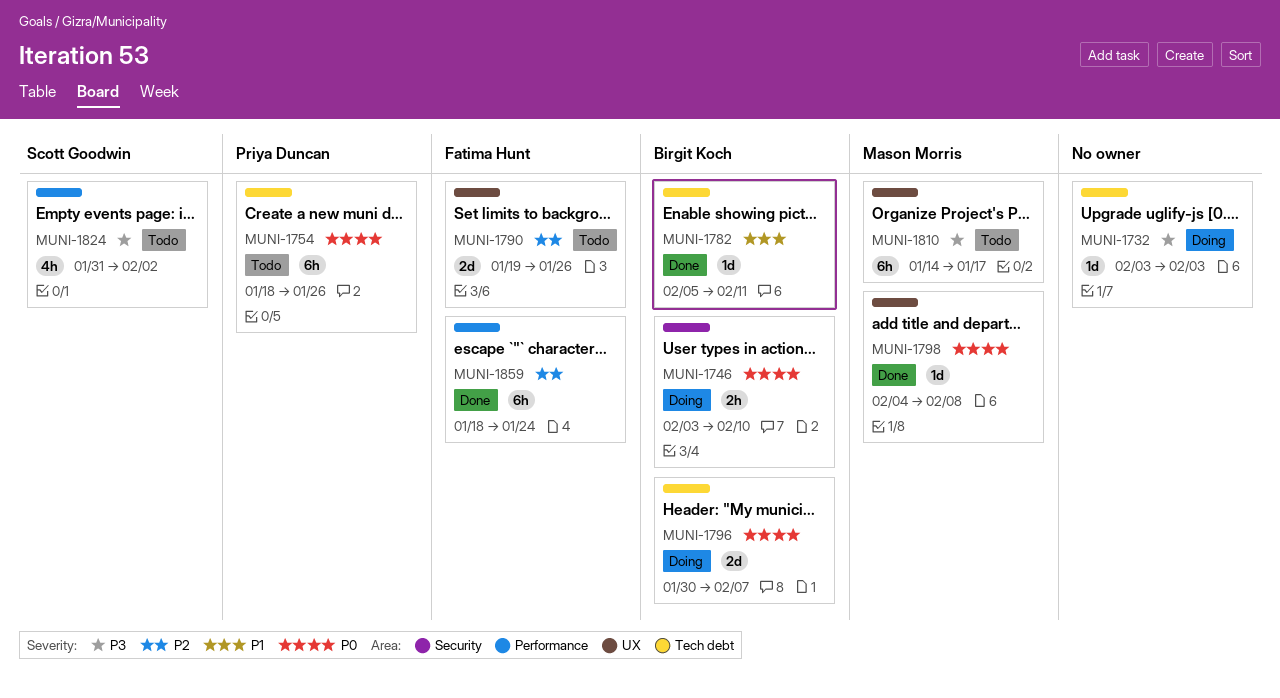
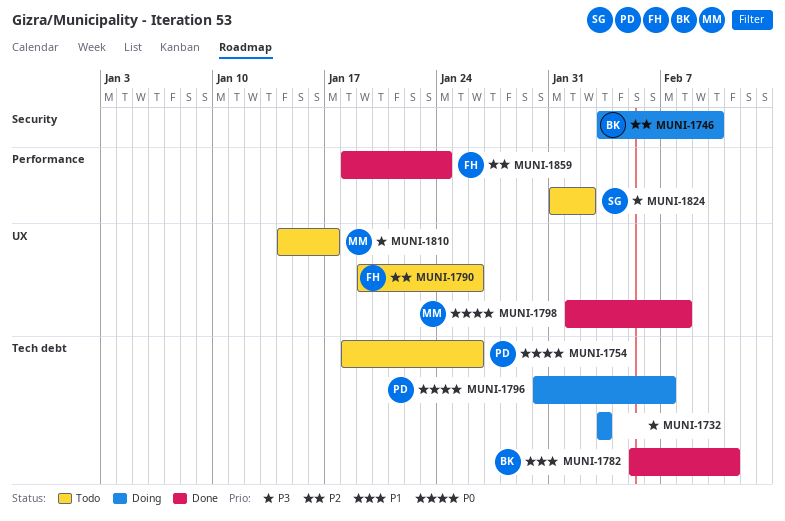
MUNI-1746, priority: P0 -> P2
MUNI-1796, owner: Birgit Koch -> Priya Duncan
MUNI-1798, start: Feb 4 -> Feb 1

